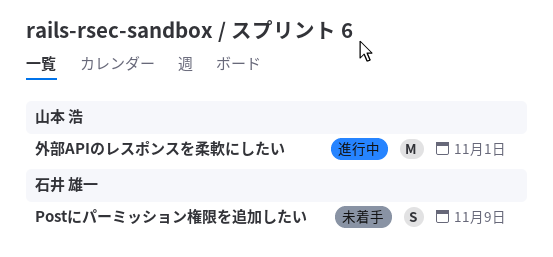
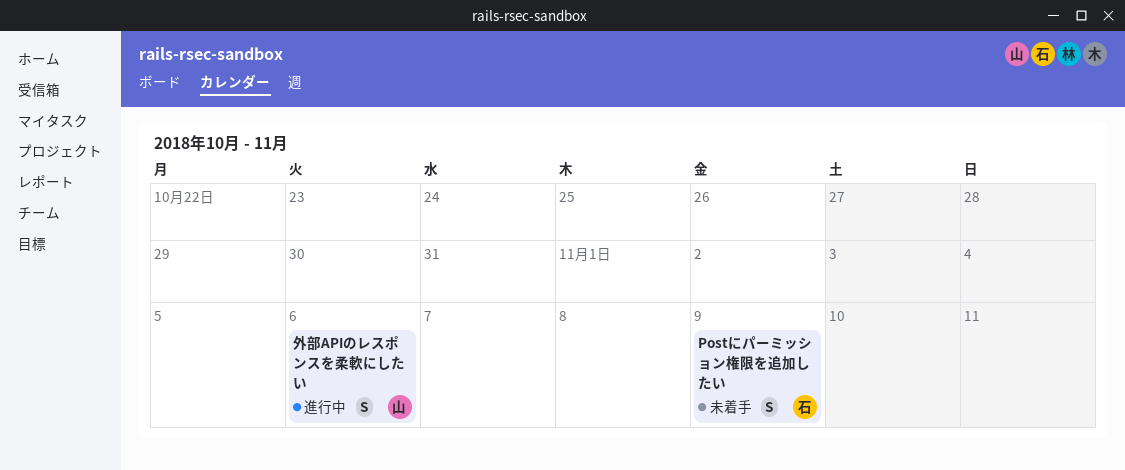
外部APIのレスポンスを柔軟にしたい, estimate: M -> S
外部APIのレスポンスを柔軟にしたい, due: Nov 1 -> Nov 6

